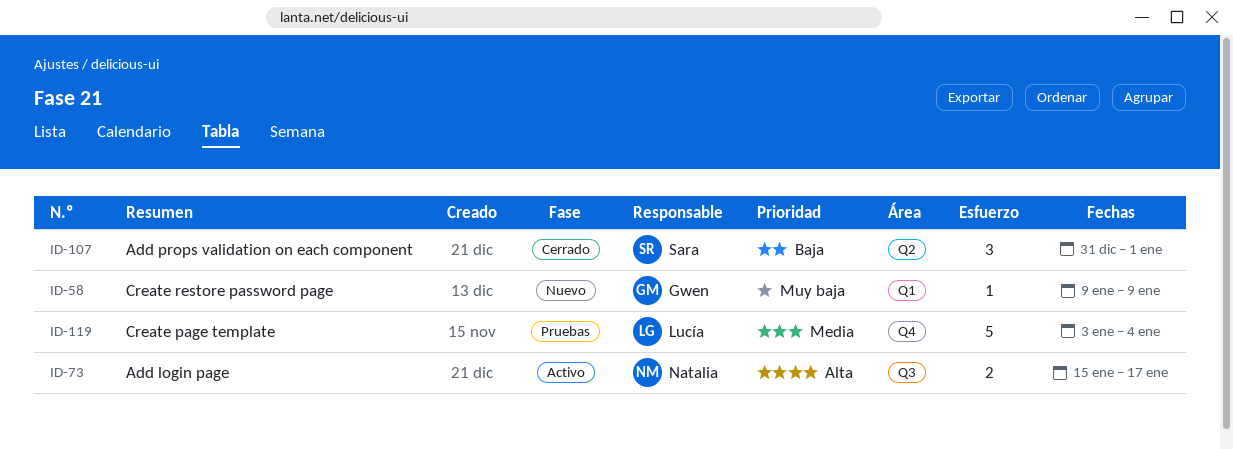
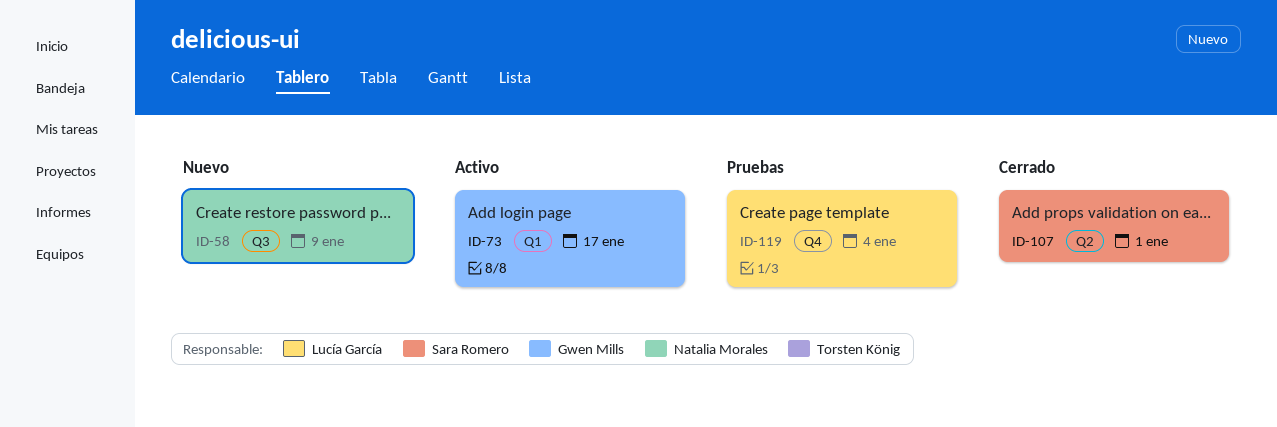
ID-58, owner: Gwen Mills -> Natalia Morales
ID-58, label: Q1 -> Q3
ID-73, owner: Natalia Morales -> Gwen Mills
ID-73, label: Q3 -> Q1

